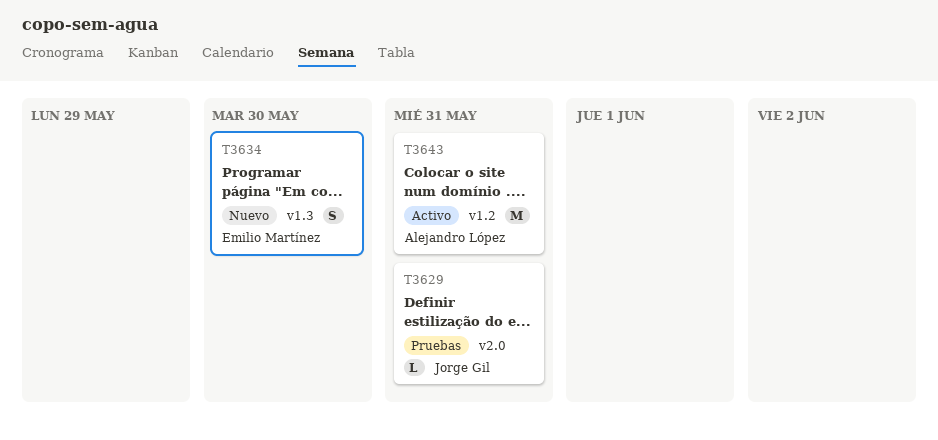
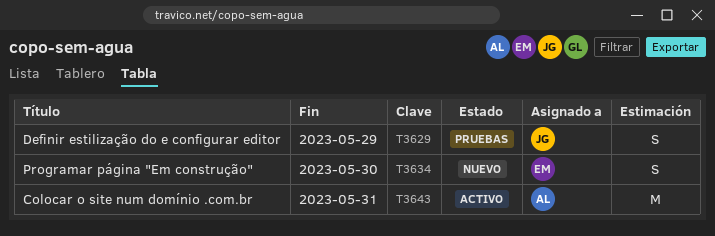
T3629, estimate: L -> S
T3629, due: May 31 -> May 29

